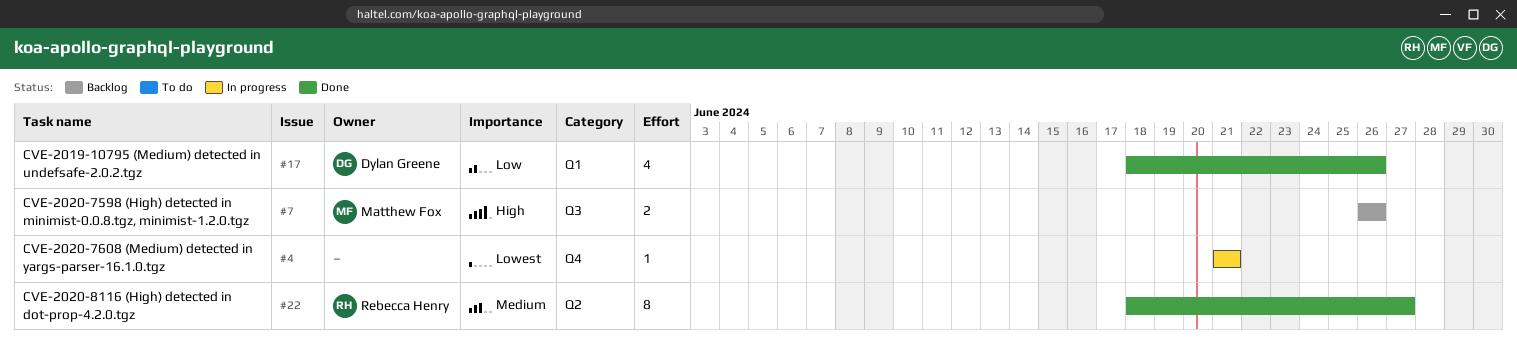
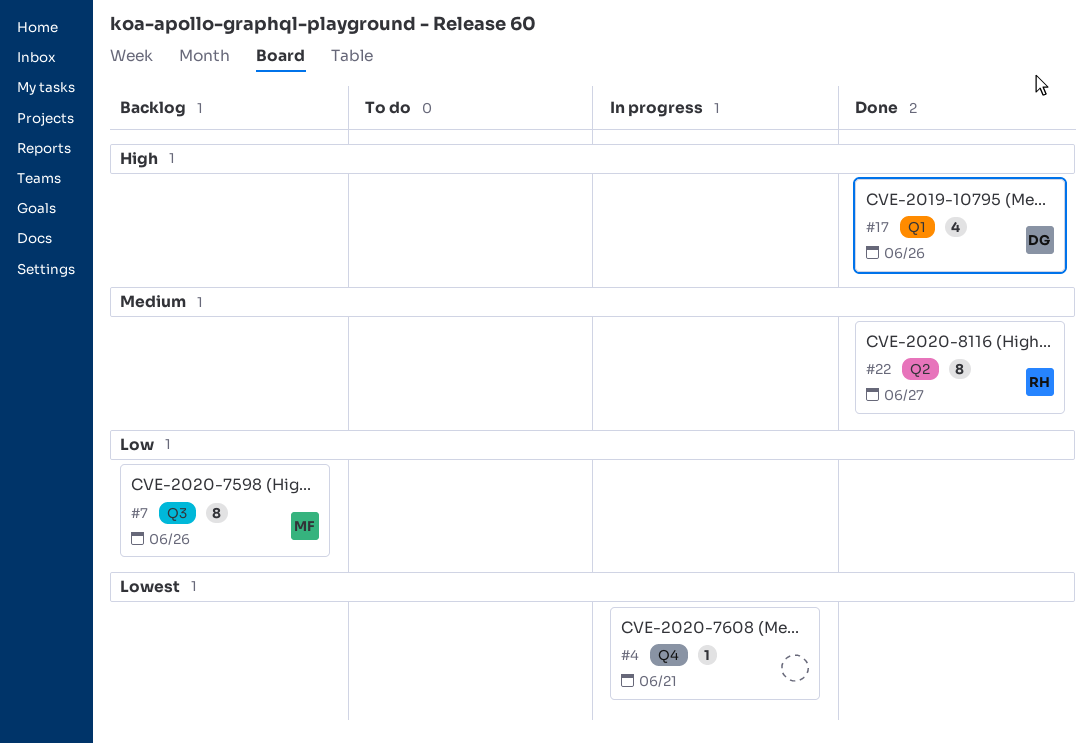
#7, priority: High -> Low
#7, estimate: 2 -> 8
#17, priority: Low -> High

